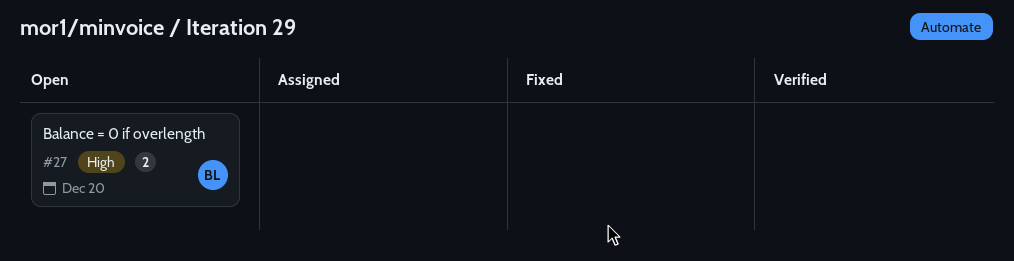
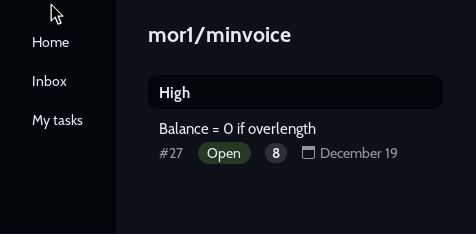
#27, estimate: 2 -> 8
#27, due: Dec 20 -> Dec 19

